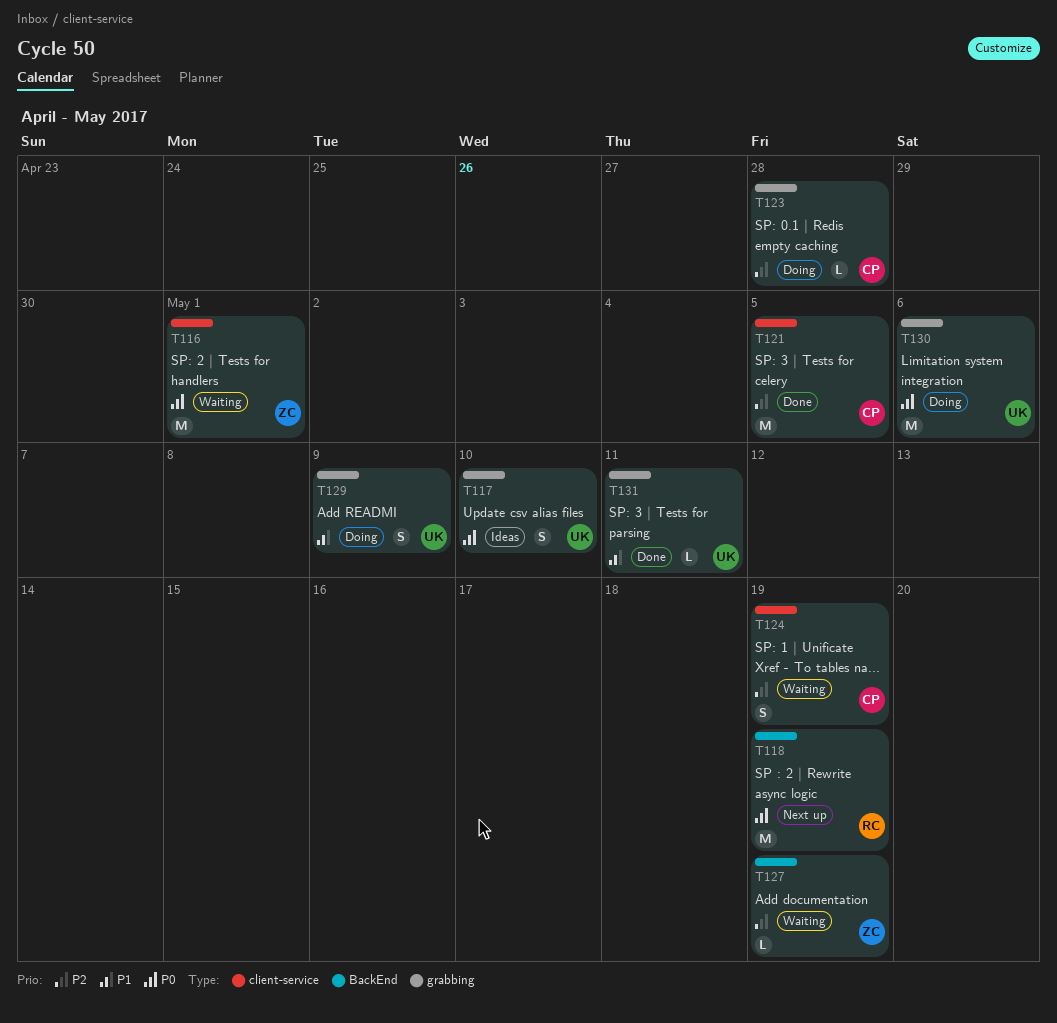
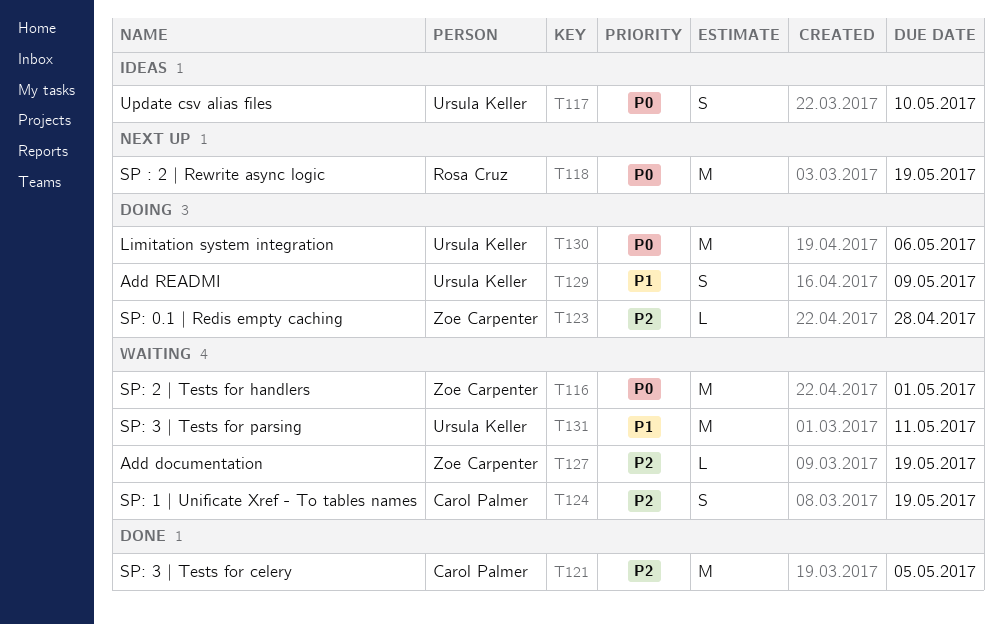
T123, owner: Carol Palmer -> Zoe Carpenter
T131, status: Done -> Waiting
T131, estimate: L -> M

